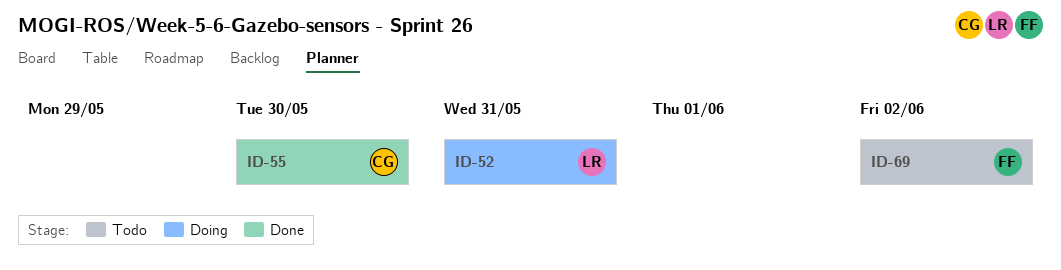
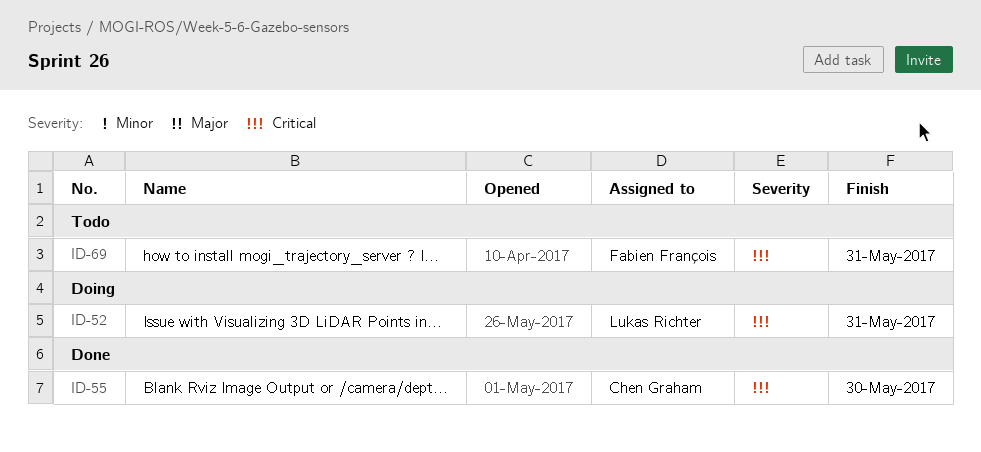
ID-69, due: Jun 2 -> May 31

